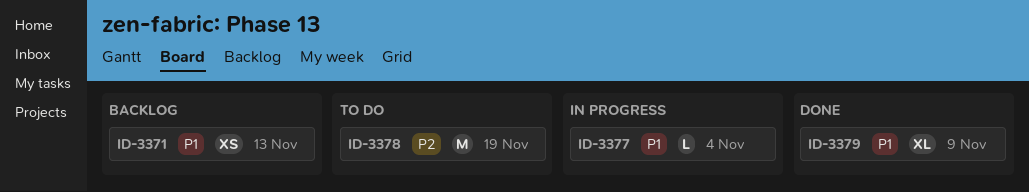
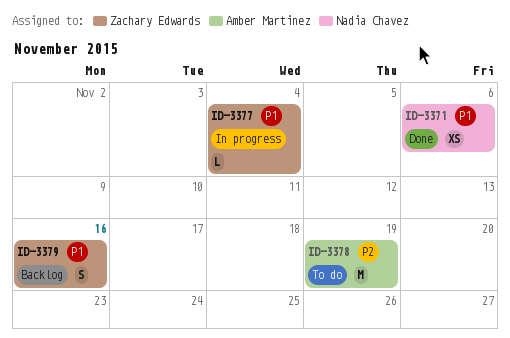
ID-3371, status: Backlog -> Done
ID-3371, due: Nov 13 -> Nov 6
ID-3379, status: Done -> Backlog
ID-3379, estimate: XL -> S
ID-3379, due: Nov 9 -> Nov 16

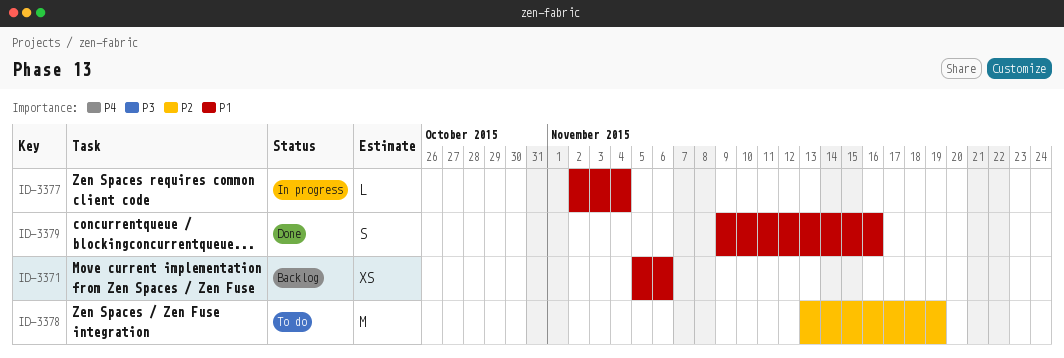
ID-3371, status: Done -> Backlog
ID-3379, status: Backlog -> Done

